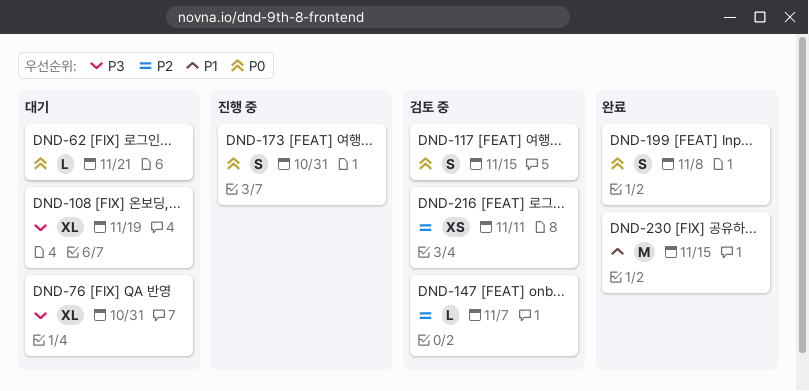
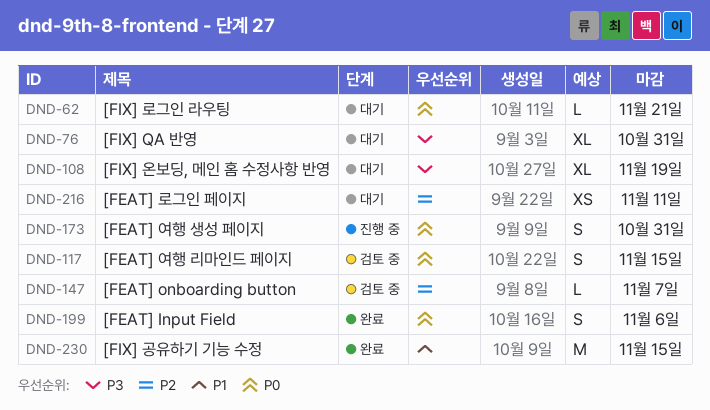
DND-199, due: Nov 8 -> Nov 6
DND-216, status: 검토 중 -> 대기

